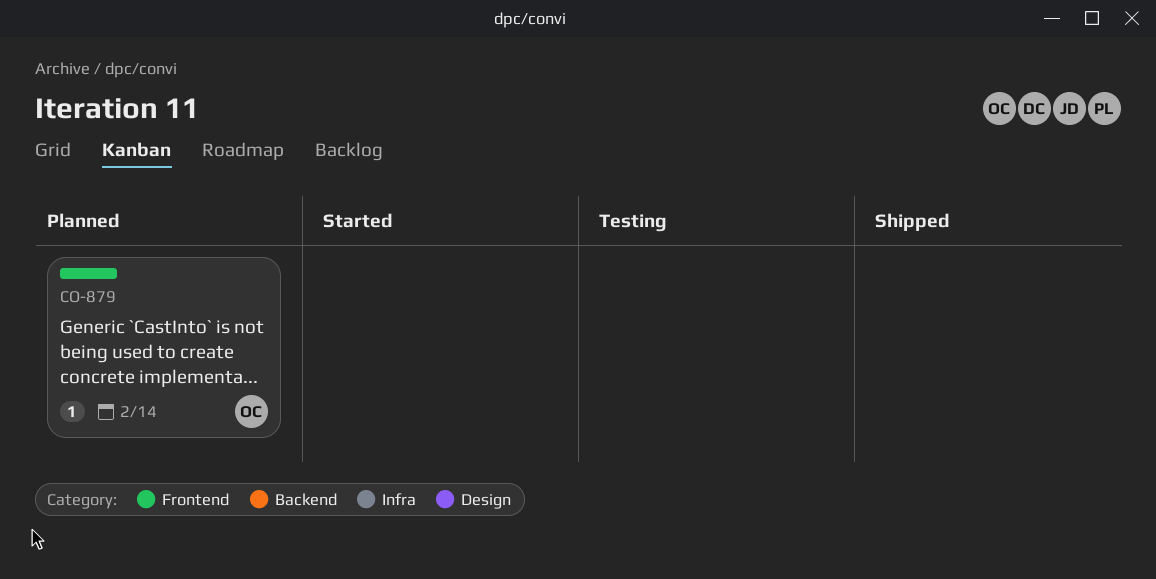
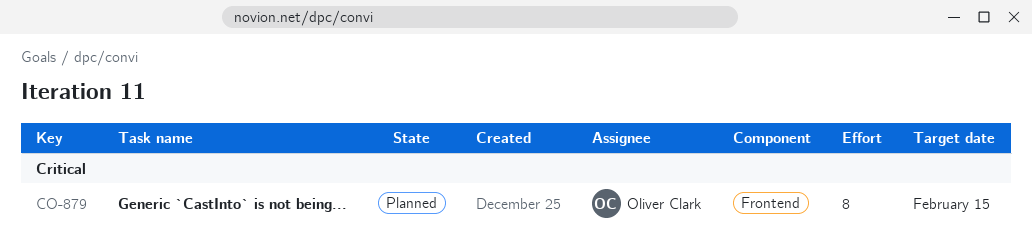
CO-879, estimate: 1 -> 8
CO-879, due: Feb 14 -> Feb 15

